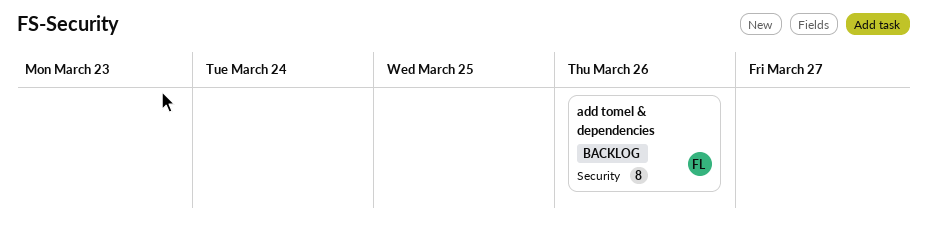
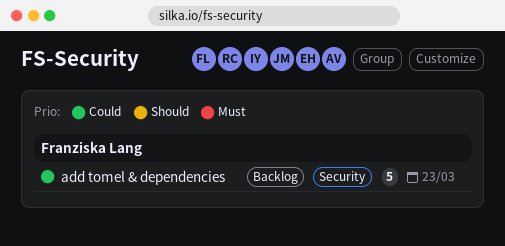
add tomel & dependencies, estimate: 8 -> 5
add tomel & dependencies, due: Mar 26 -> Mar 23

